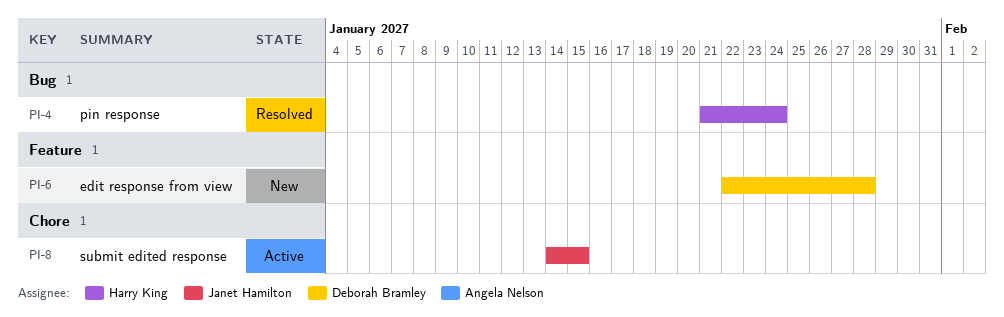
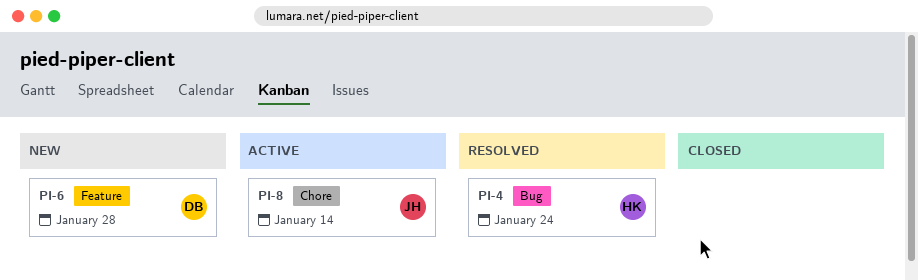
PI-8, due: Jan 15 -> Jan 14

